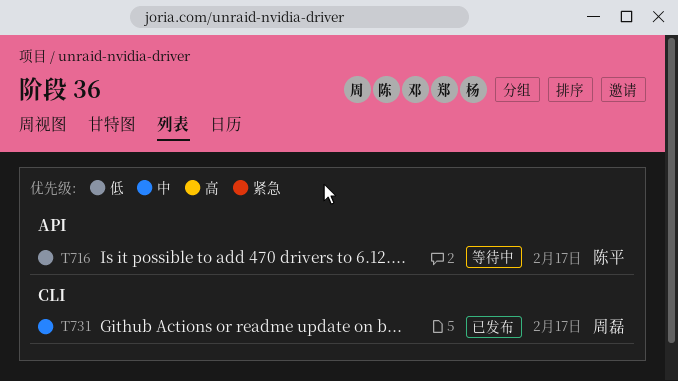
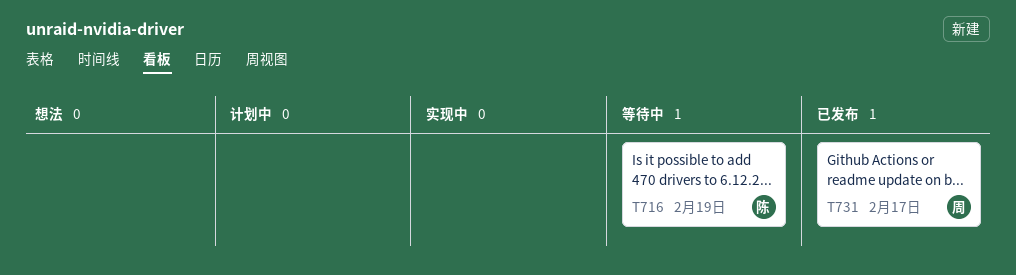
T716, due: Feb 17 -> Feb 19

